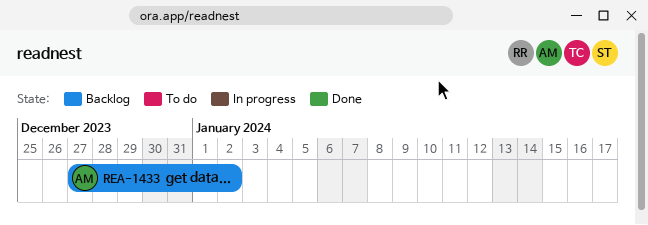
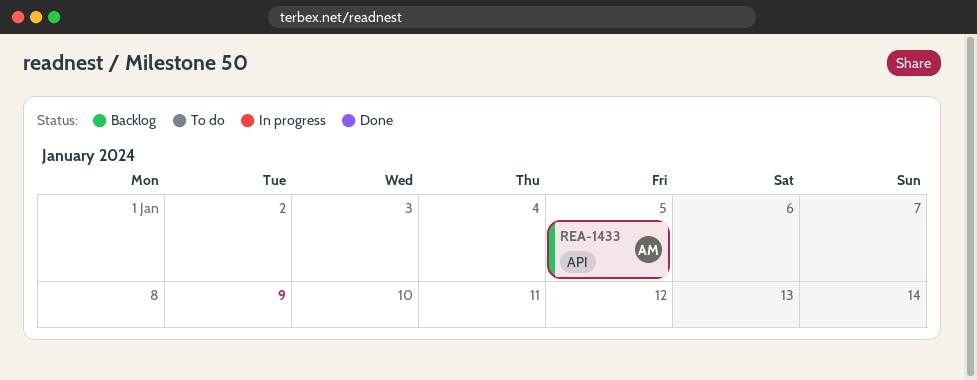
REA-1433, due: Jan 2 -> Jan 5

